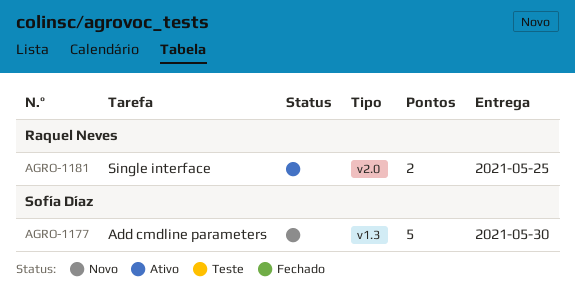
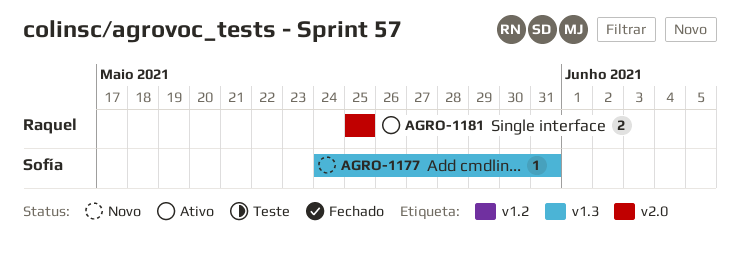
AGRO-1177, estimate: 5 -> 1
AGRO-1177, due: May 30 -> May 31

